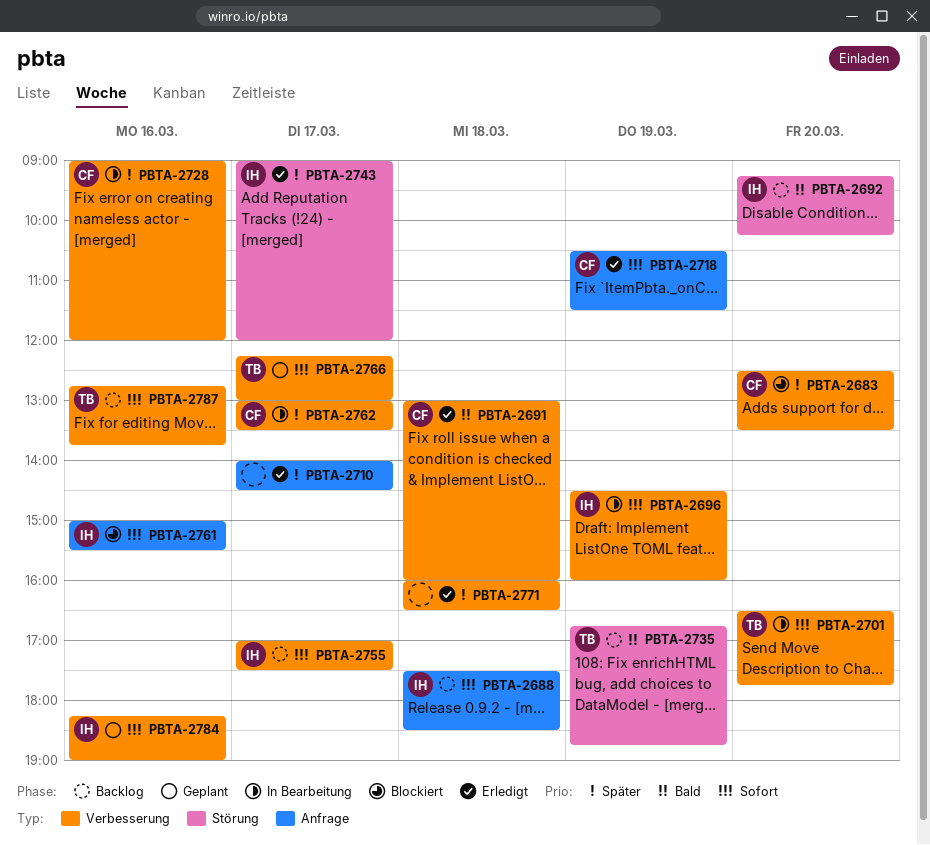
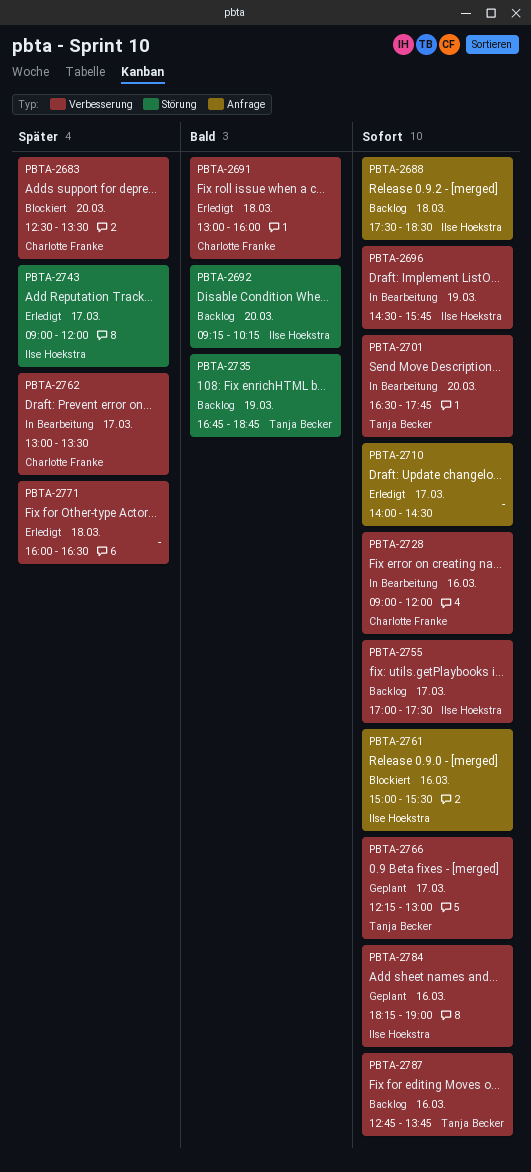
PBTA-2696, ends: 16:00 -> 15:45
PBTA-2710, priority: Später -> Sofort
PBTA-2718: present -> none
PBTA-2728, priority: Später -> Sofort

